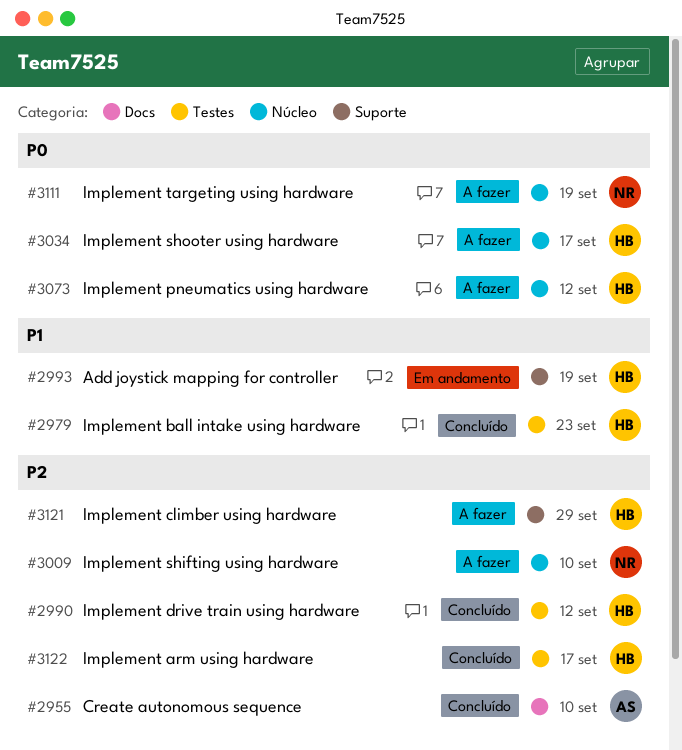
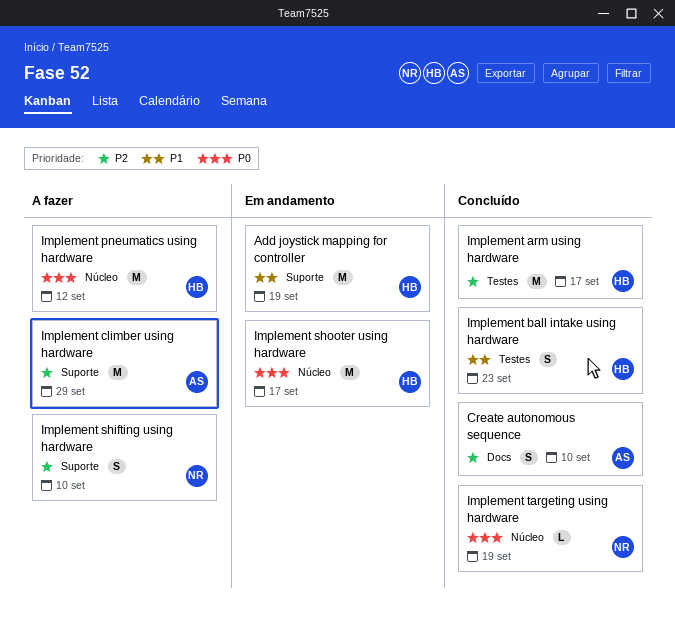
Implement climber using hardware, owner: HB -> AS
Implement drive train using hardware: present -> none
Implement shifting using hardware, label: Núcleo -> Suporte
Implement shooter using hardware, status: A fazer -> Em andamento
Implement targeting using hardware, status: A fazer -> Concluído

